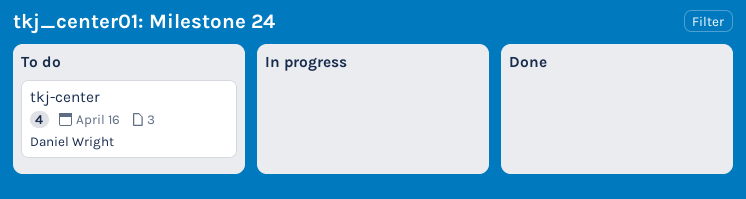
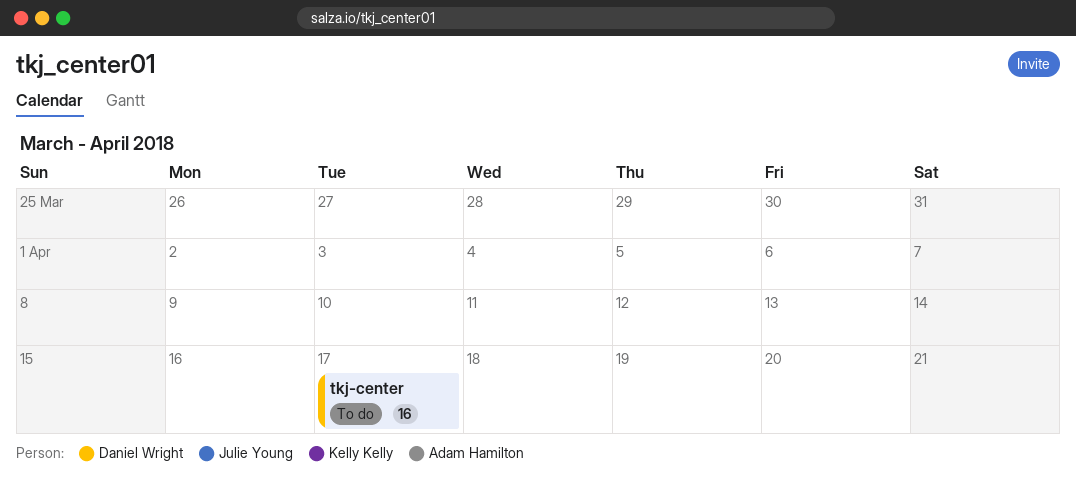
tkj-center, estimate: 4 -> 16
tkj-center, due: Apr 16 -> Apr 17

